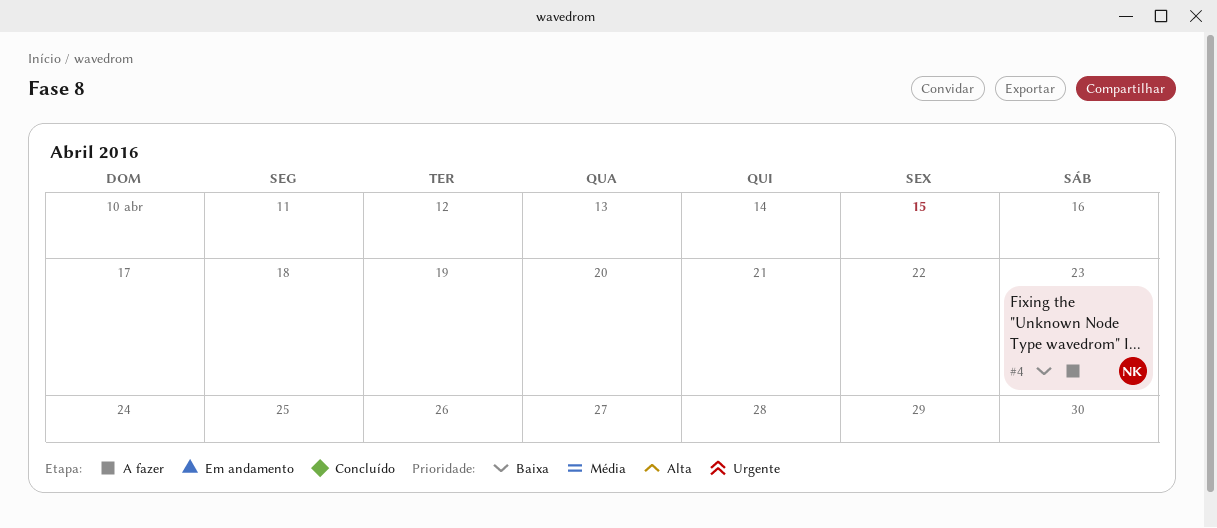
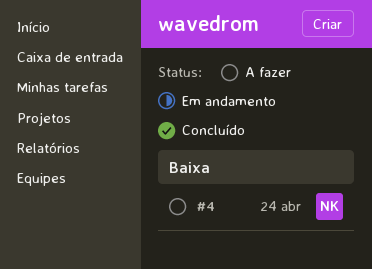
#4, due: Apr 23 -> Apr 24

